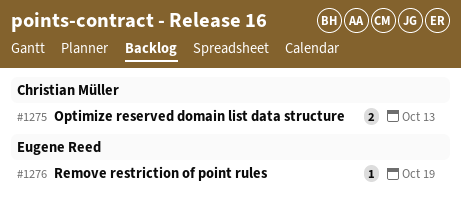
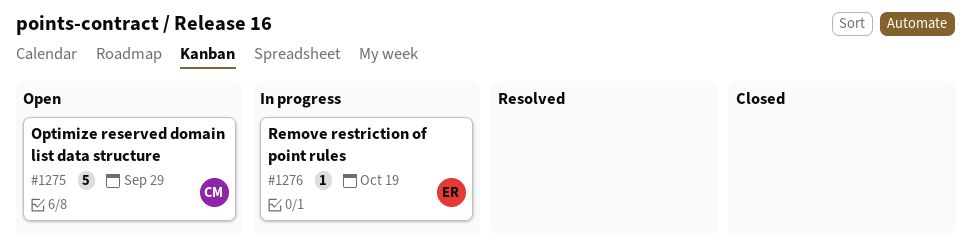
#1275, estimate: 2 -> 5
#1275, due: Oct 13 -> Sep 29

